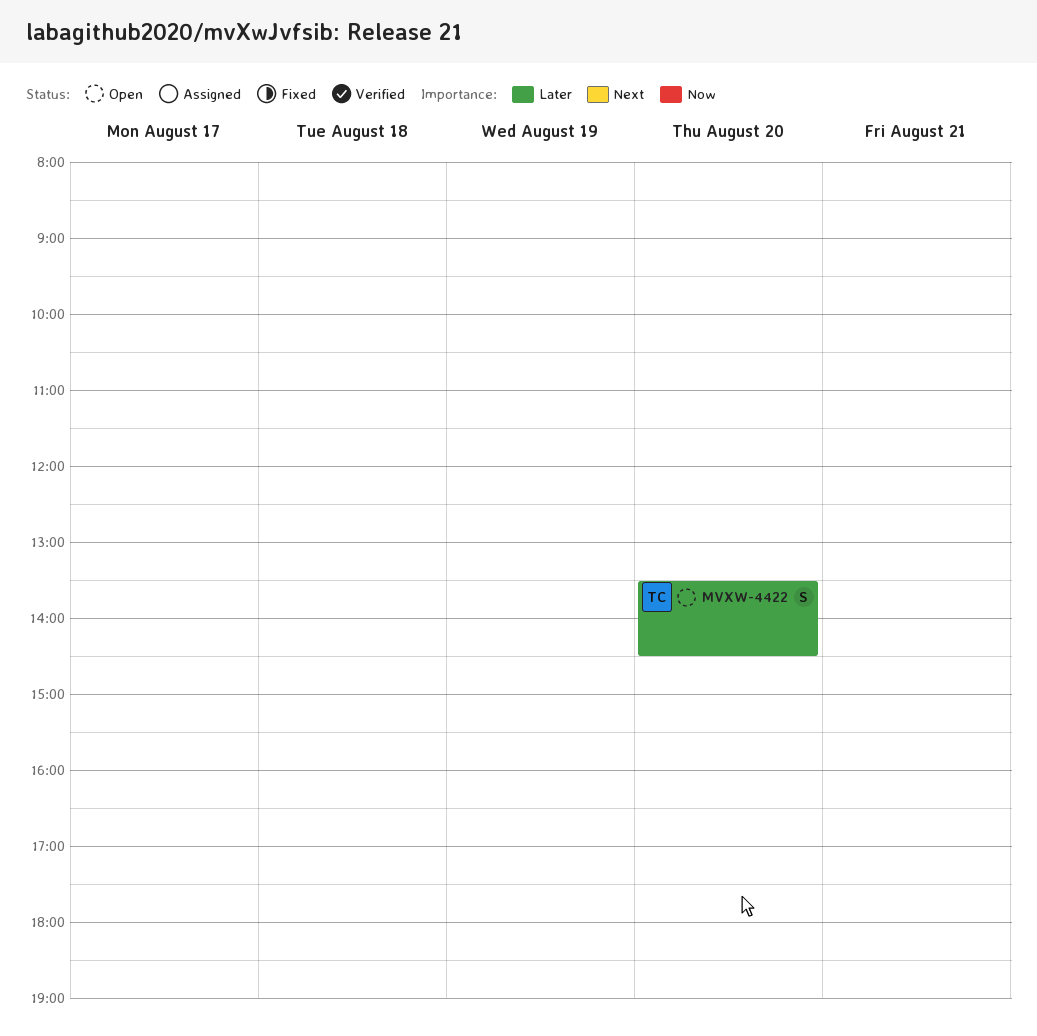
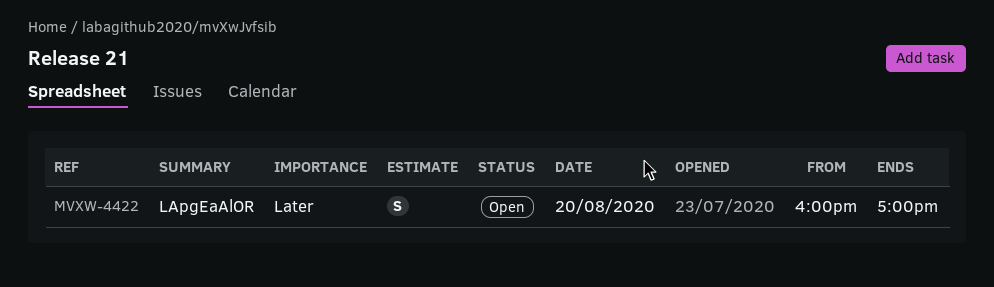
MVXW-4422, begins: 13:30 -> 16:00
MVXW-4422, ends: 14:30 -> 17:00

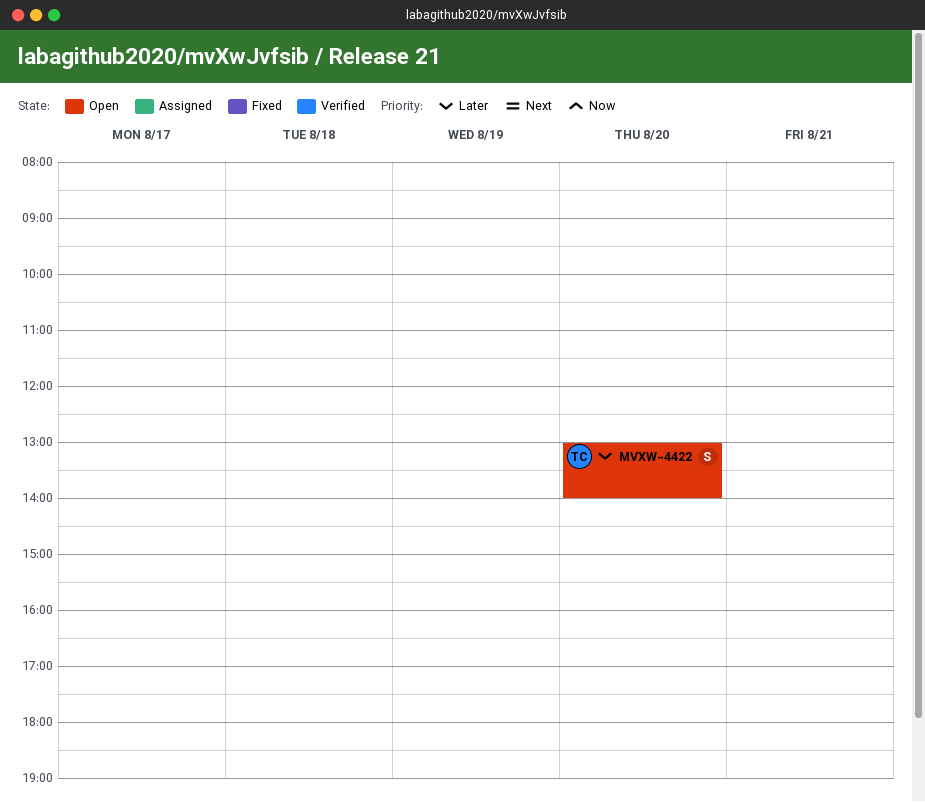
MVXW-4422, begins: 16:00 -> 13:00
MVXW-4422, ends: 17:00 -> 14:00

